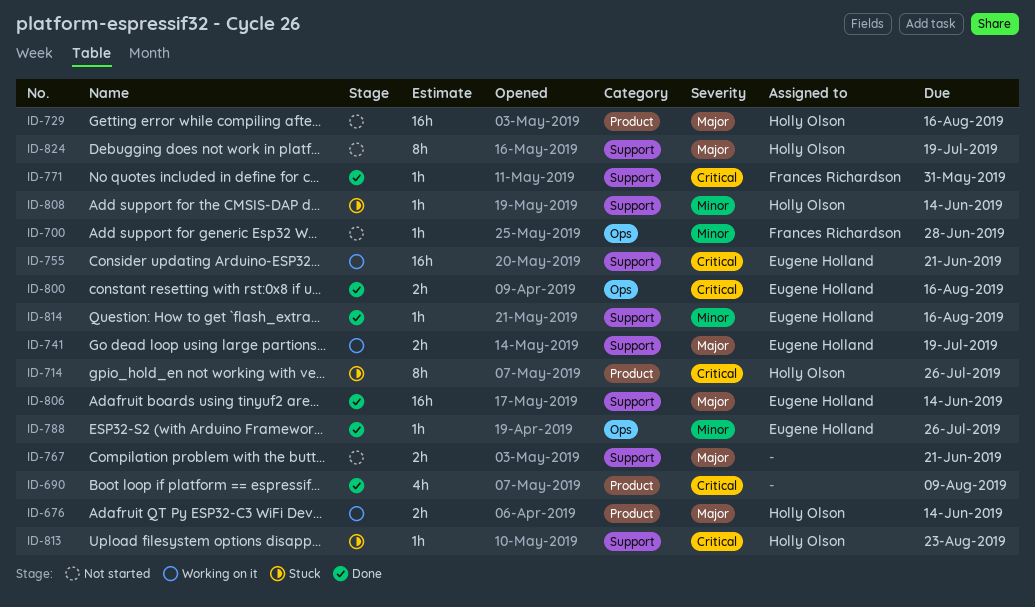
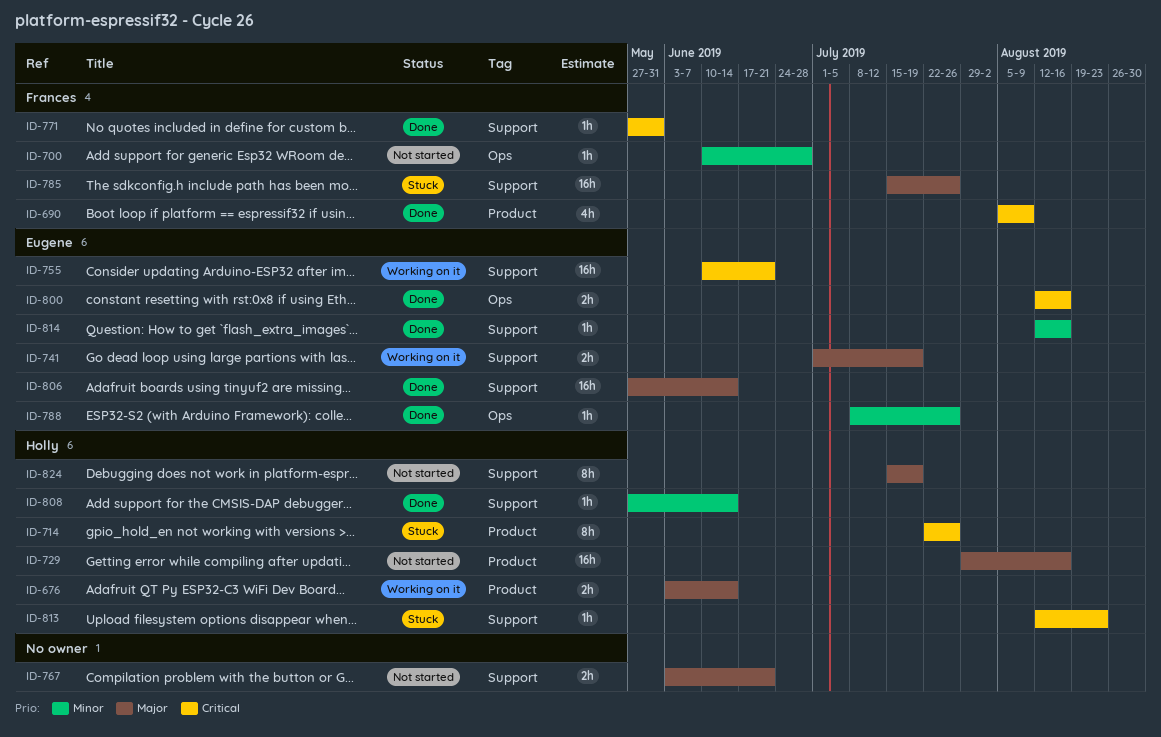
ID-690, owner: none -> Frances Richardson
ID-785: none -> present
ID-808, status: Stuck -> Done

